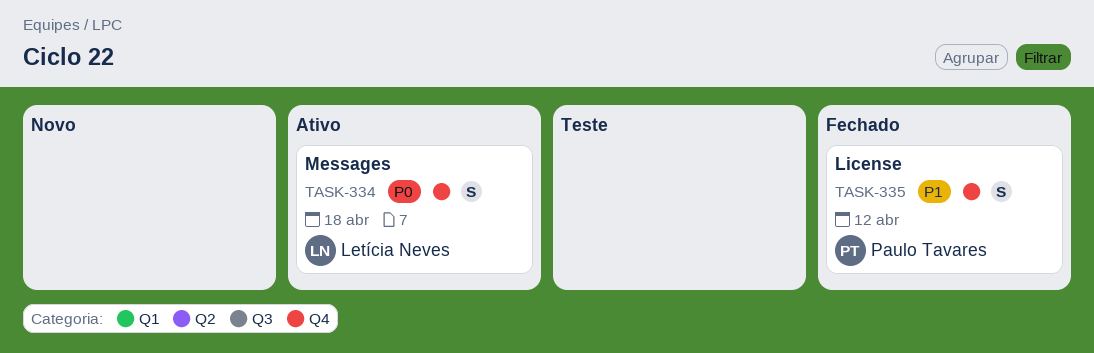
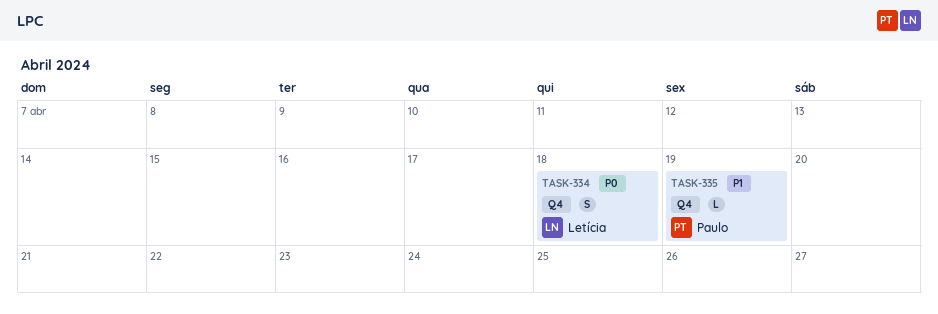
TASK-335, estimate: S -> L
TASK-335, due: Apr 12 -> Apr 19

